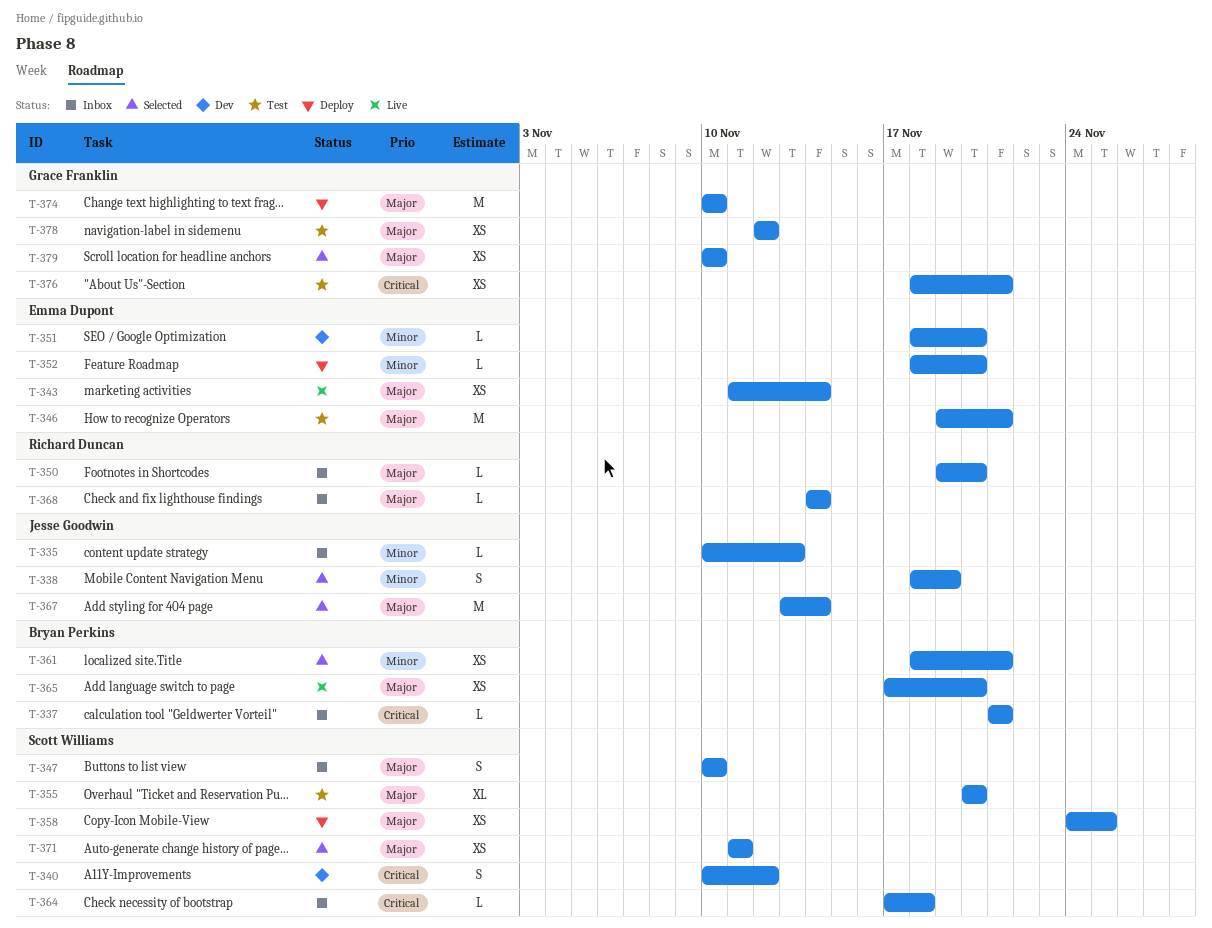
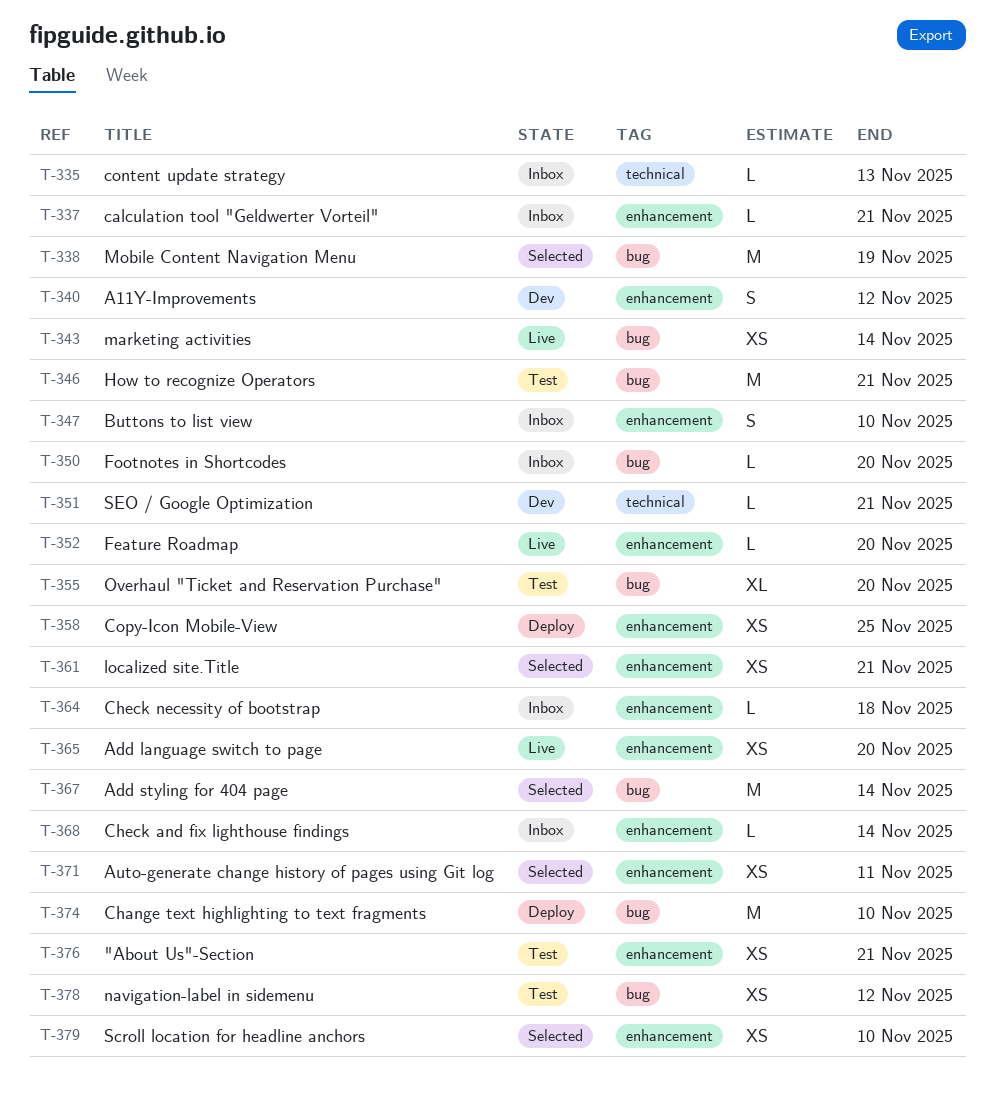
T-338, estimate: S -> M
T-351, due: Nov 20 -> Nov 21
T-352, status: Deploy -> Live

